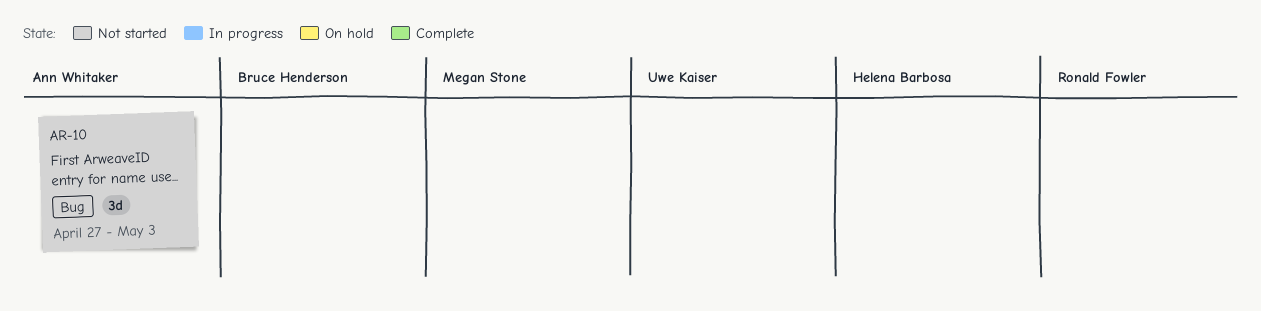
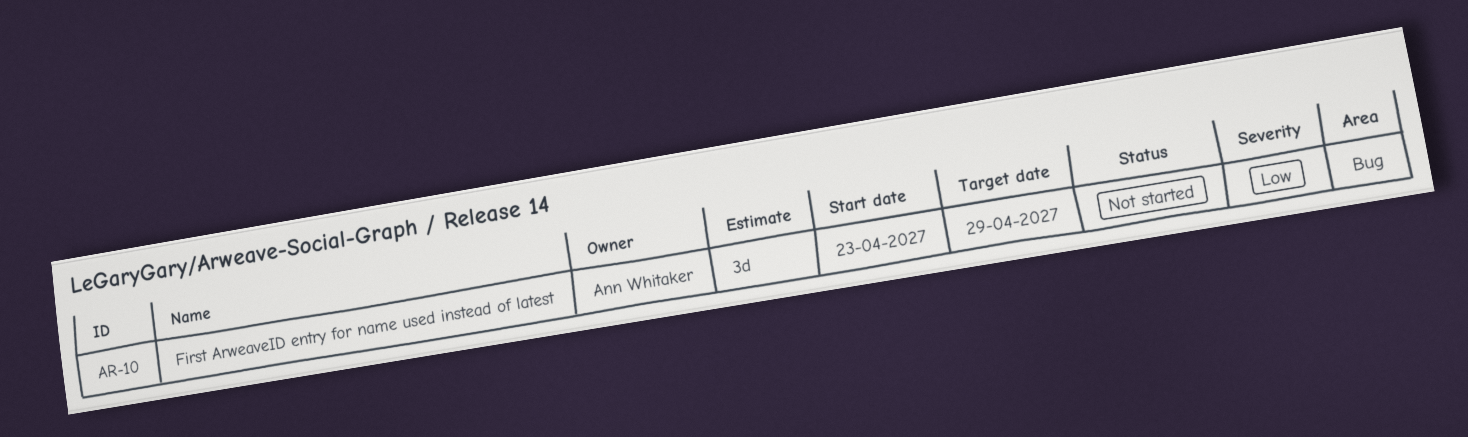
AR-10, start: Apr 27 -> Apr 23
AR-10, due: May 3 -> Apr 29

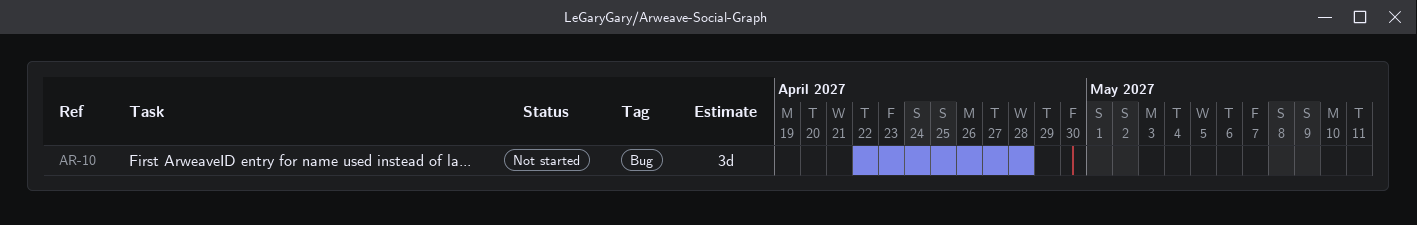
AR-10, start: Apr 23 -> Apr 22
AR-10, due: Apr 29 -> Apr 28

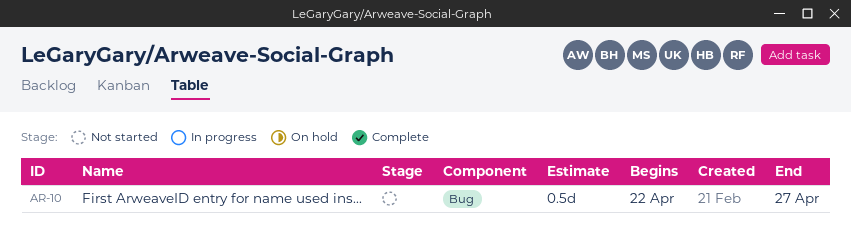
AR-10, estimate: 3d -> 0.5d
AR-10, due: Apr 28 -> Apr 27

